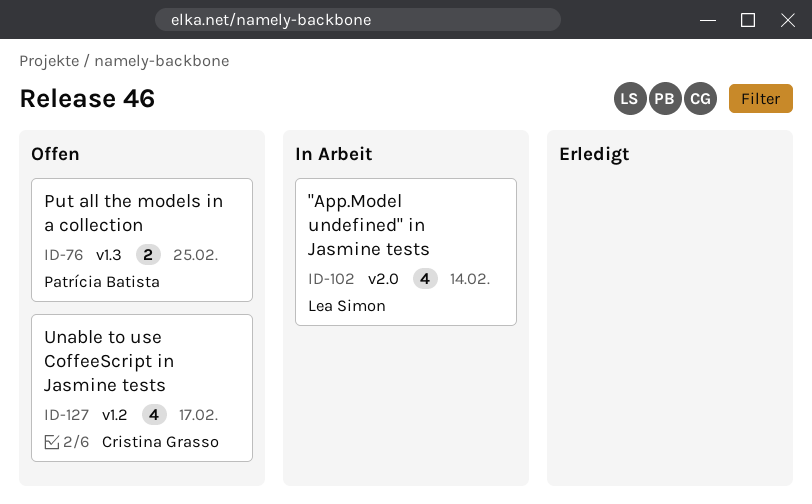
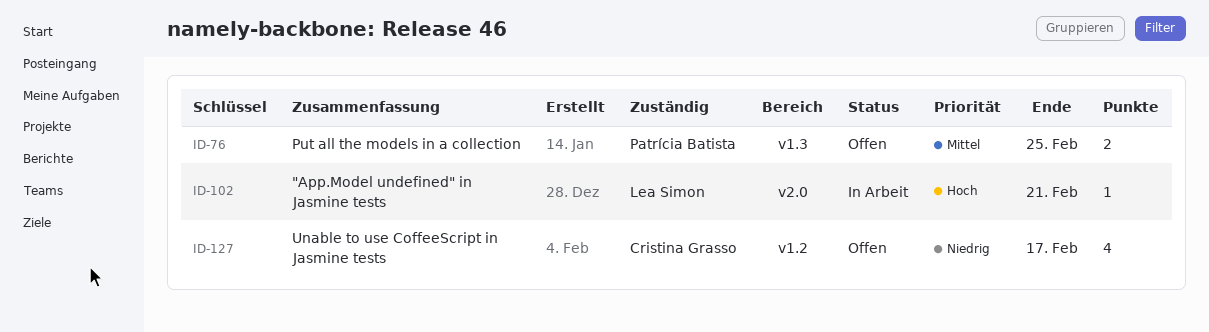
ID-102, estimate: 4 -> 1
ID-102, due: Feb 14 -> Feb 21

